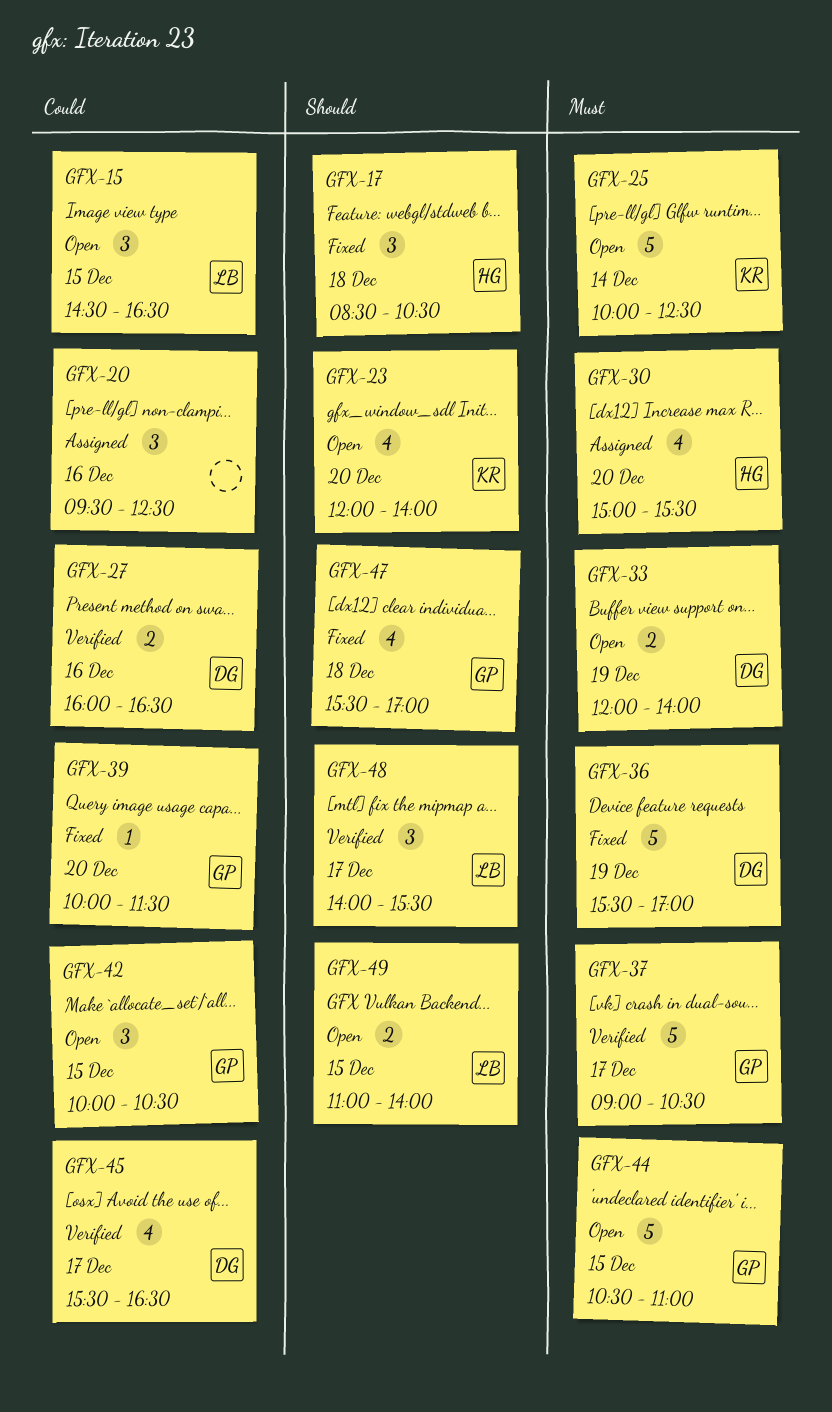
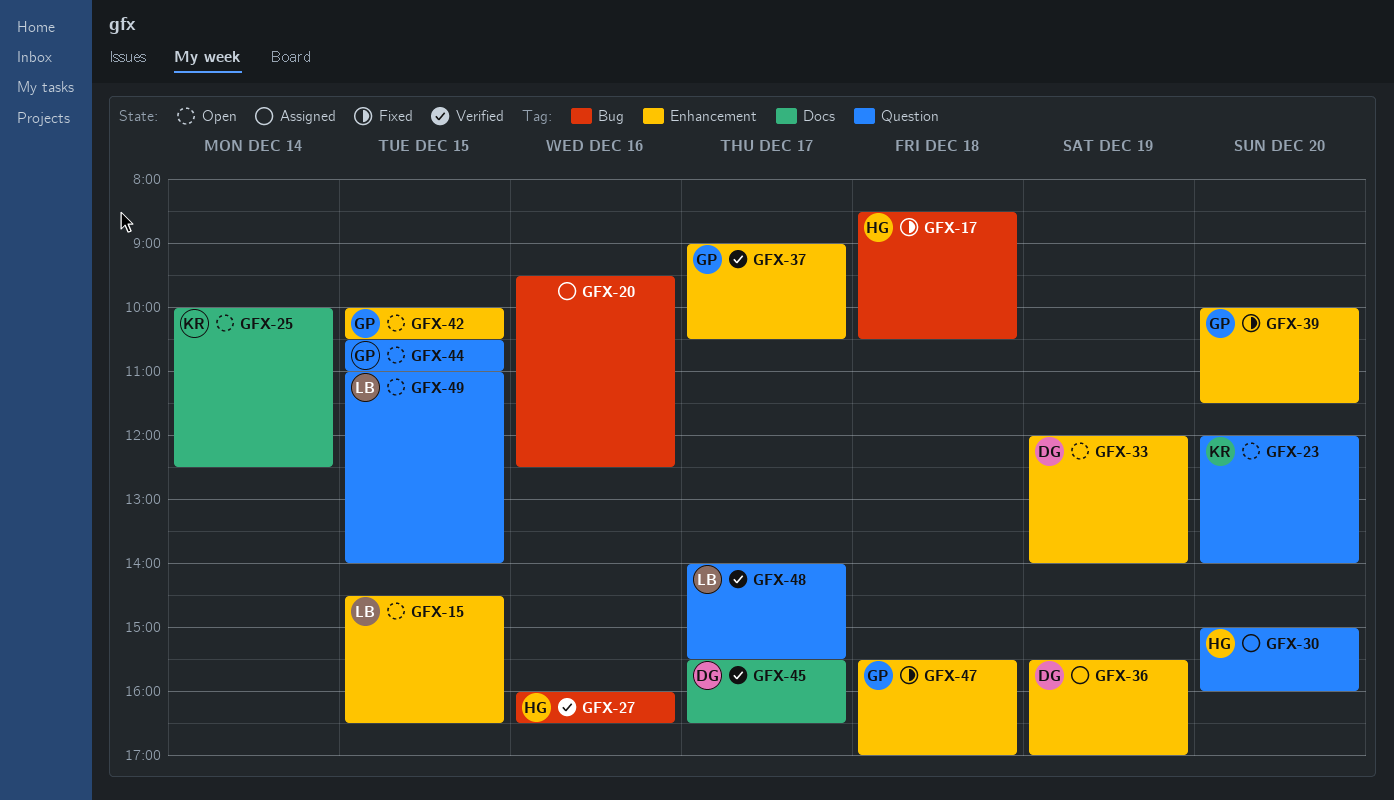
GFX-27, owner: DG -> HG
GFX-30, ends: 15:30 -> 16:00
GFX-36, status: Fixed -> Assigned

